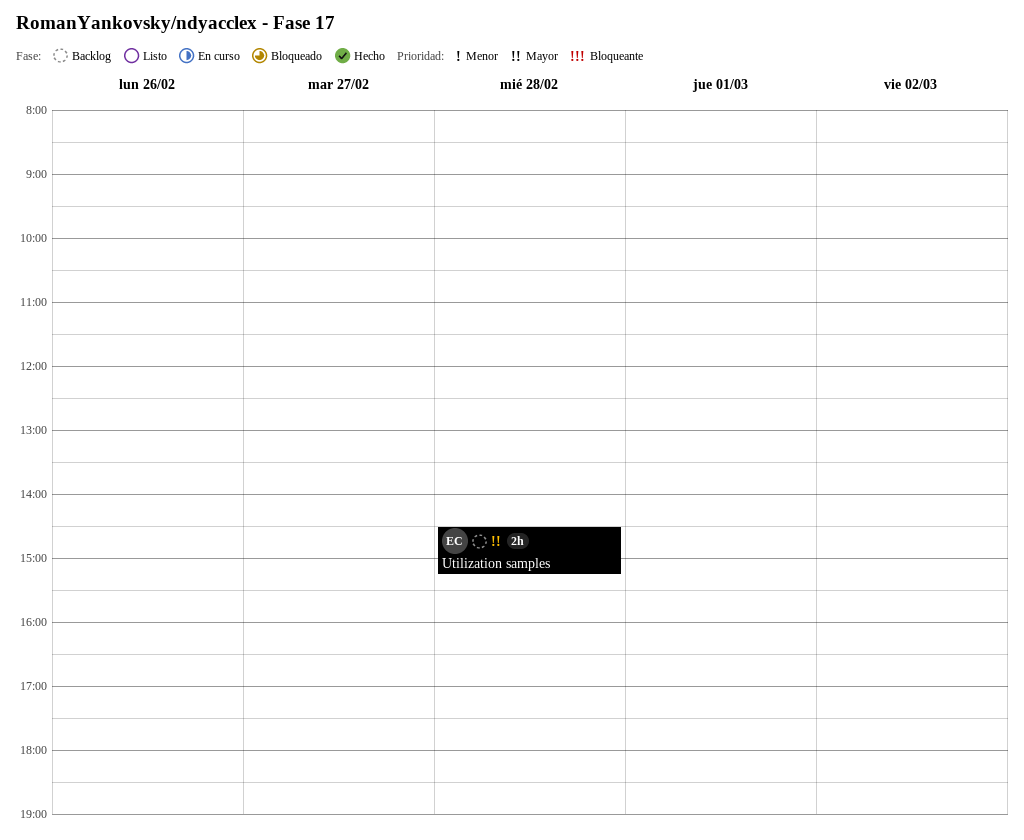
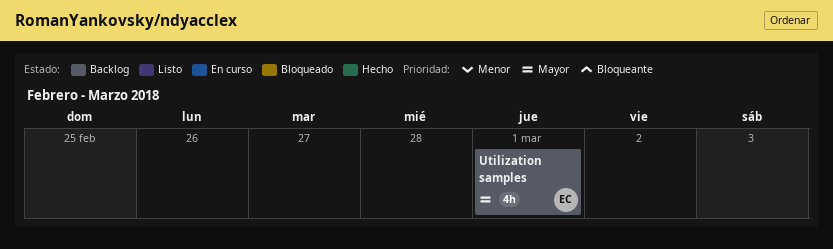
Utilization samples, estimate: 2h -> 4h
Utilization samples, day: Feb 28 -> Mar 1

